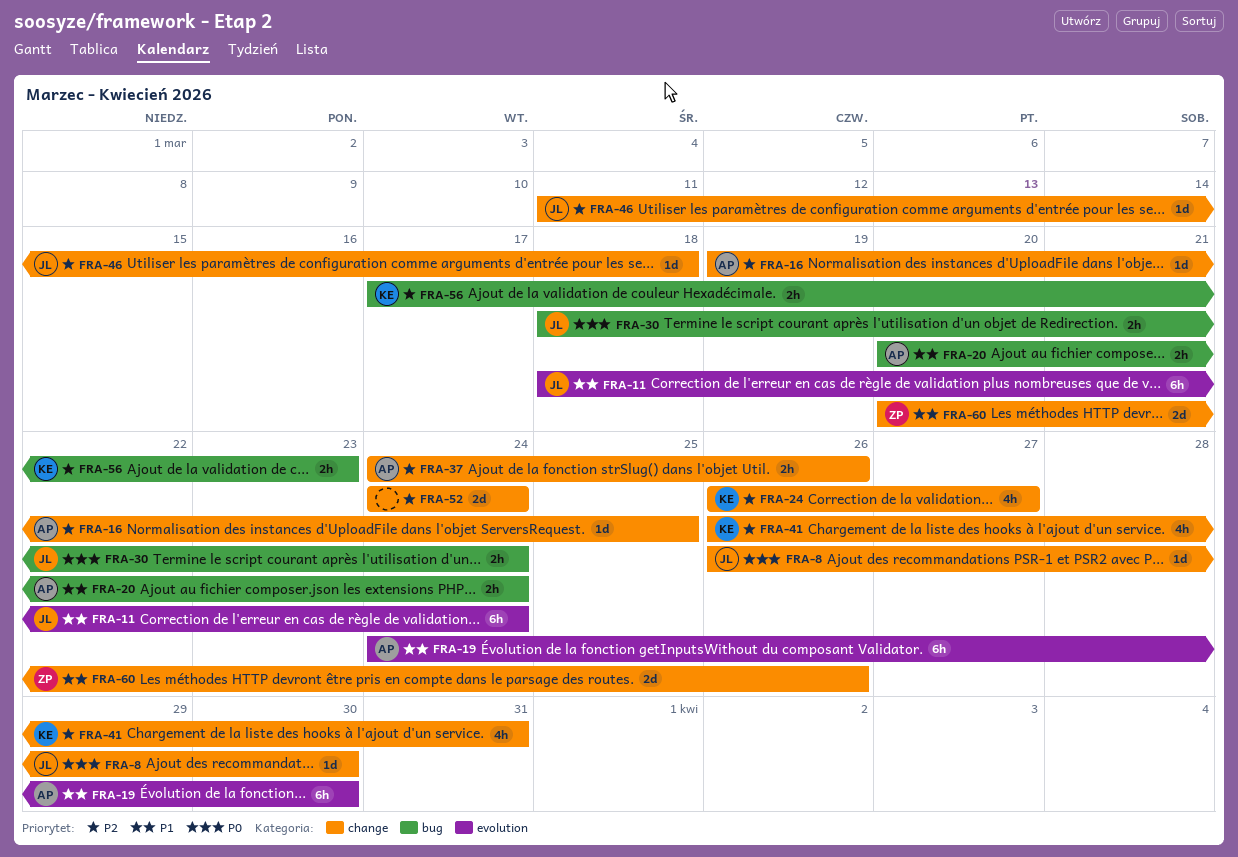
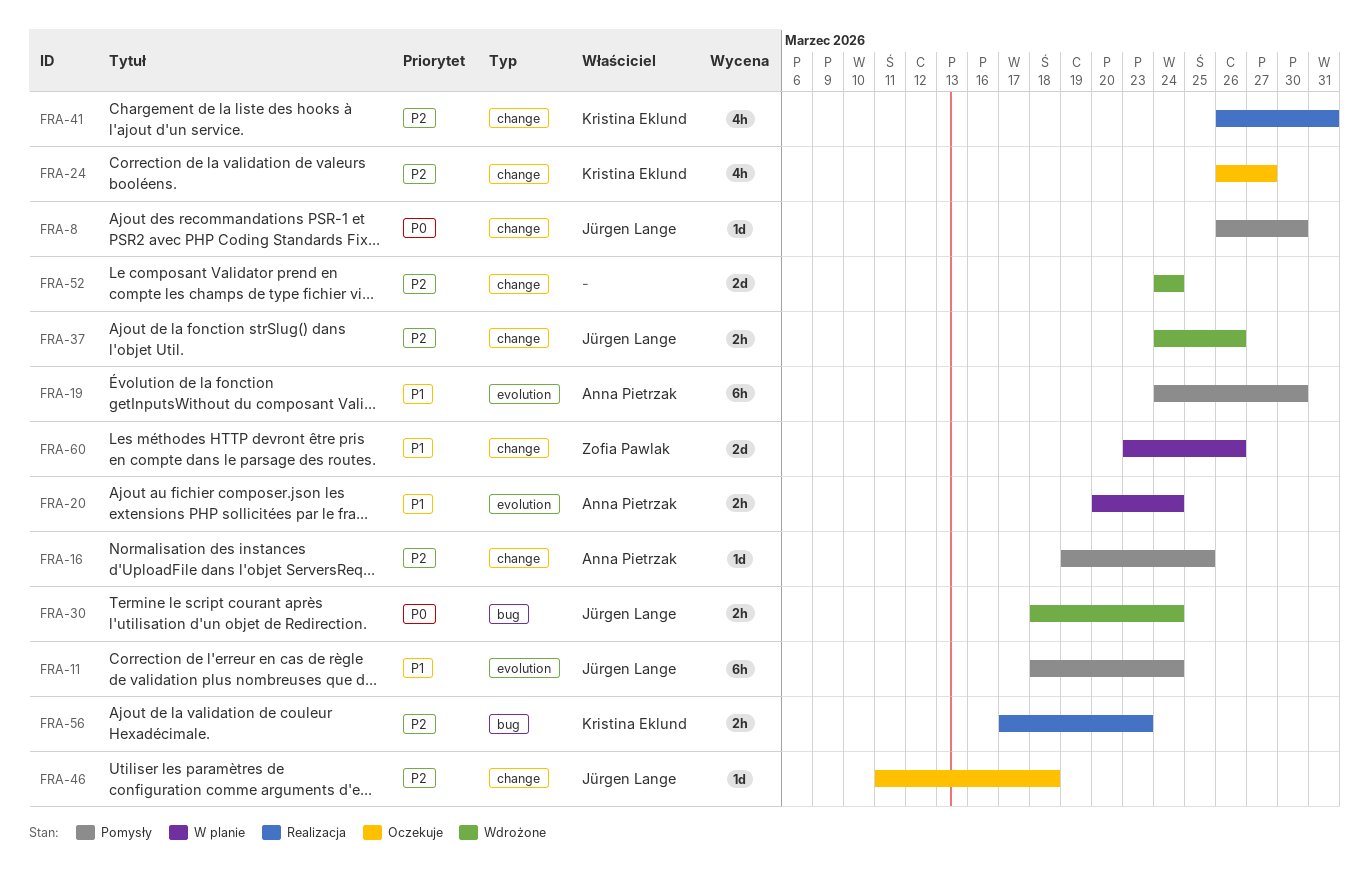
FRA-20, label: bug -> evolution
FRA-37, owner: Anna Pietrzak -> Jürgen Lange
FRA-60, start: Mar 20 -> Mar 23

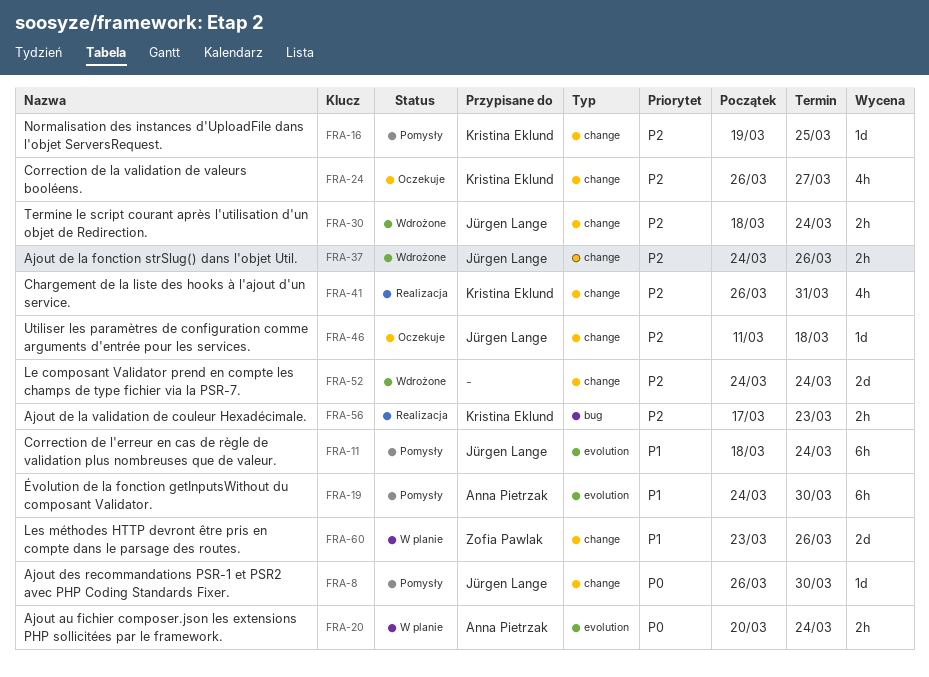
FRA-16, owner: Anna Pietrzak -> Kristina Eklund
FRA-20, priority: P1 -> P0
FRA-30, priority: P0 -> P2
FRA-30, label: bug -> change

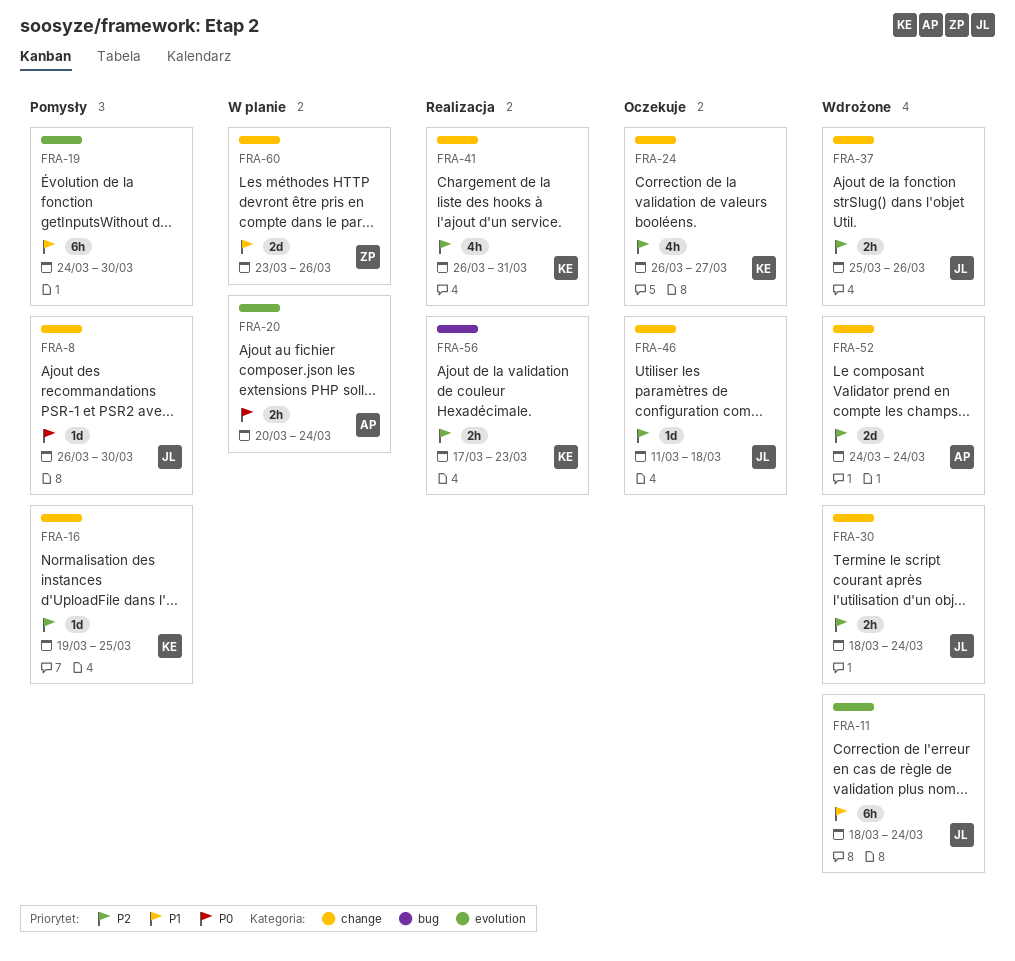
FRA-11, status: Pomysły -> Wdrożone
FRA-19, owner: Anna Pietrzak -> none
FRA-37, start: Mar 24 -> Mar 25
FRA-52, owner: none -> Anna Pietrzak

